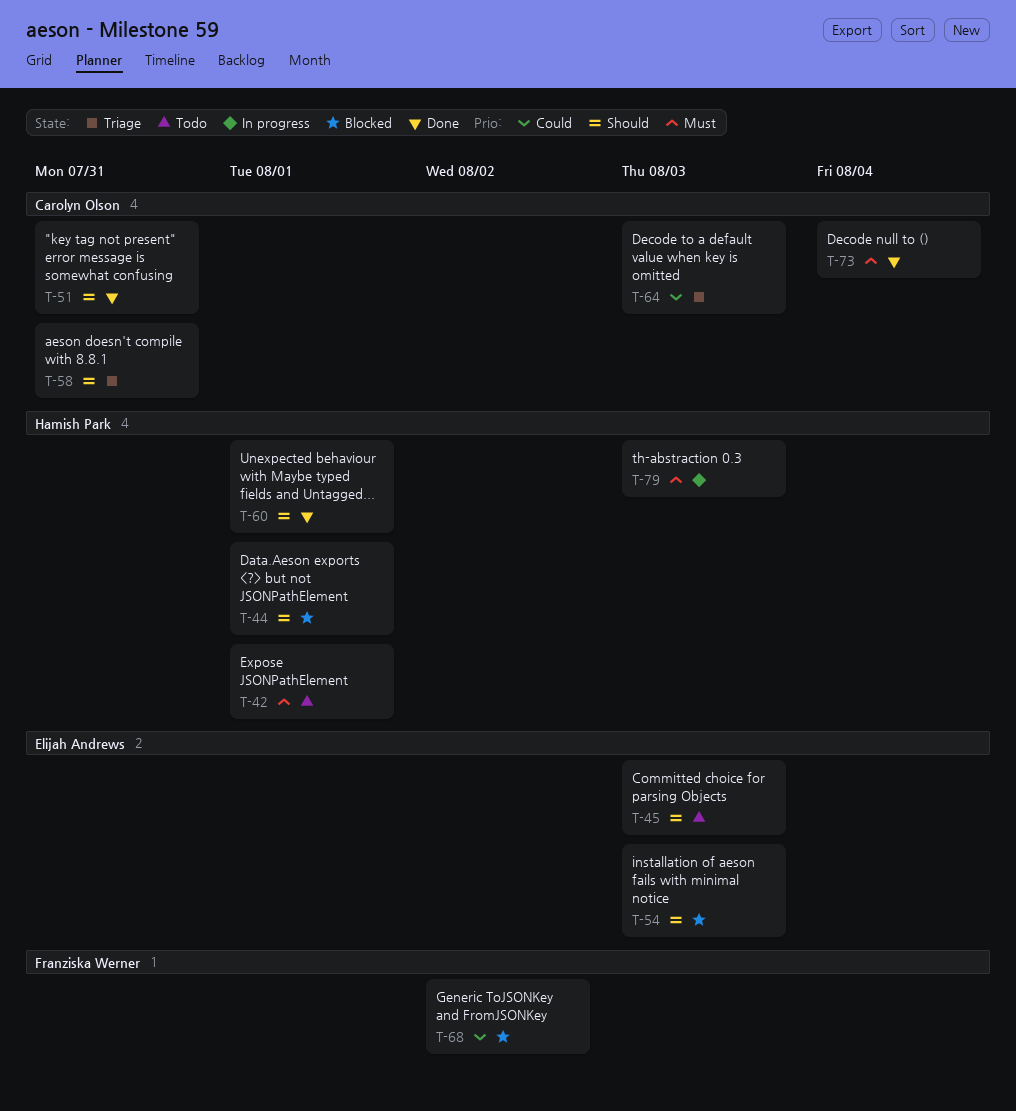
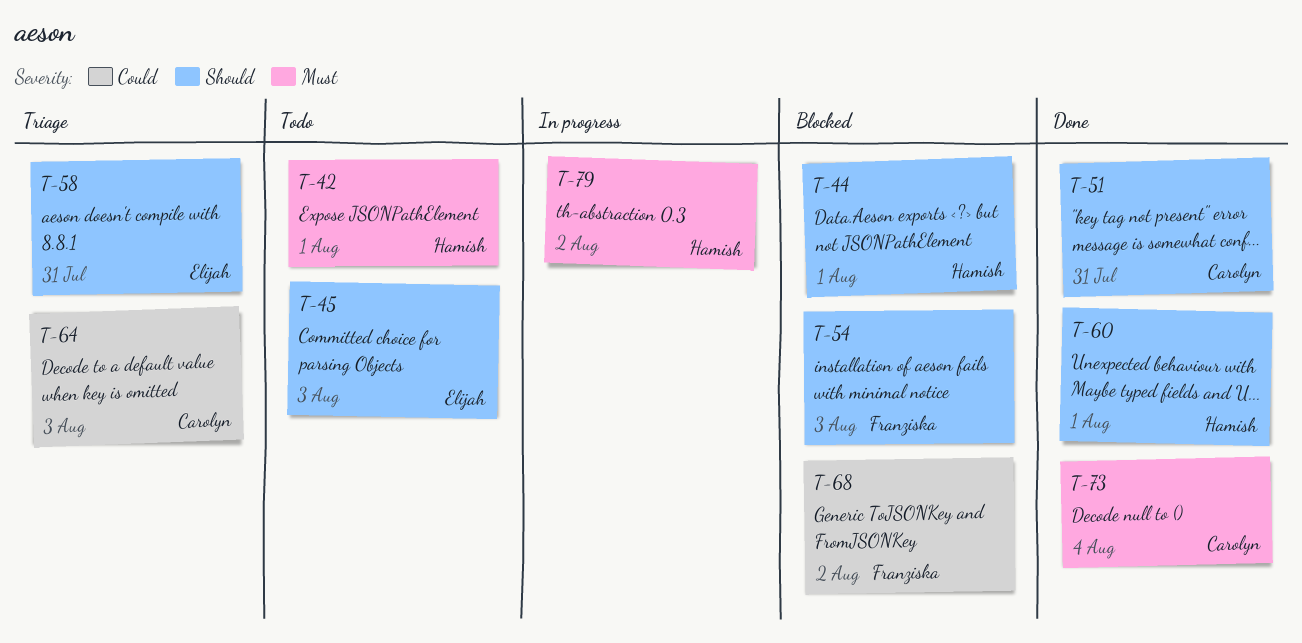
T-54, owner: Elijah Andrews -> Franziska Werner
T-58, owner: Carolyn Olson -> Elijah Andrews
T-79, due: Aug 3 -> Aug 2

